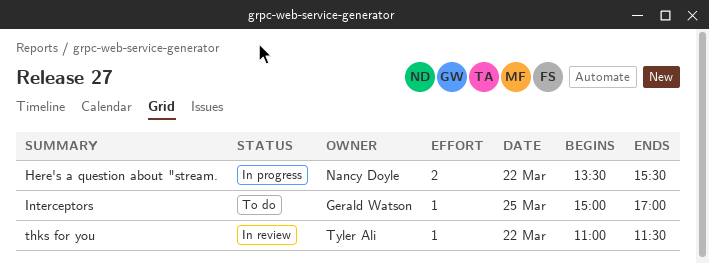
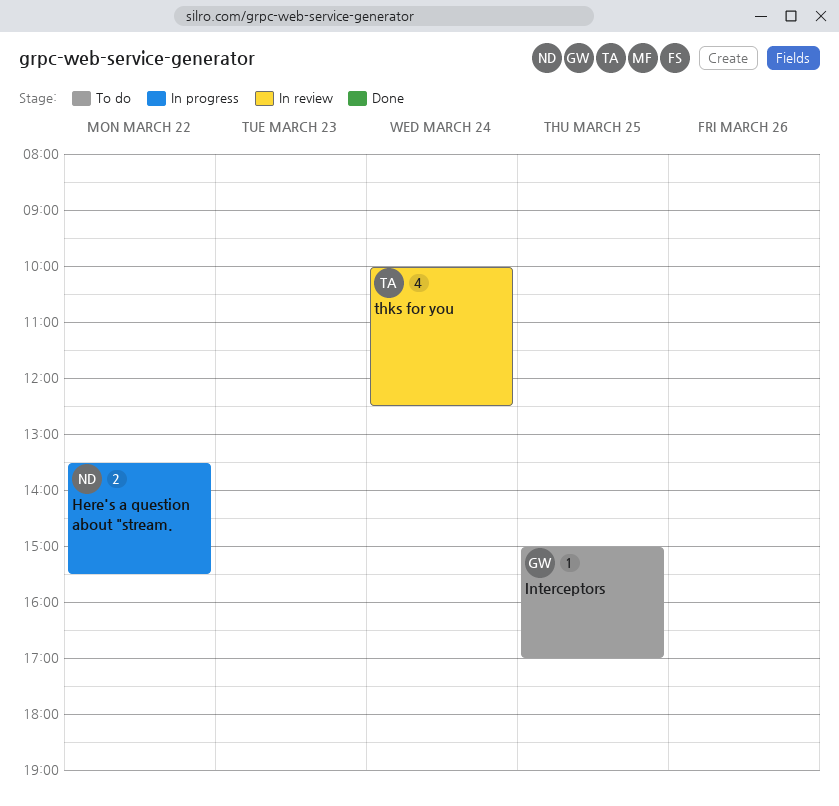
thks for you, estimate: 1 -> 4
thks for you, day: Mar 22 -> Mar 24
thks for you, begins: 11:00 -> 10:00
thks for you, ends: 11:30 -> 12:30

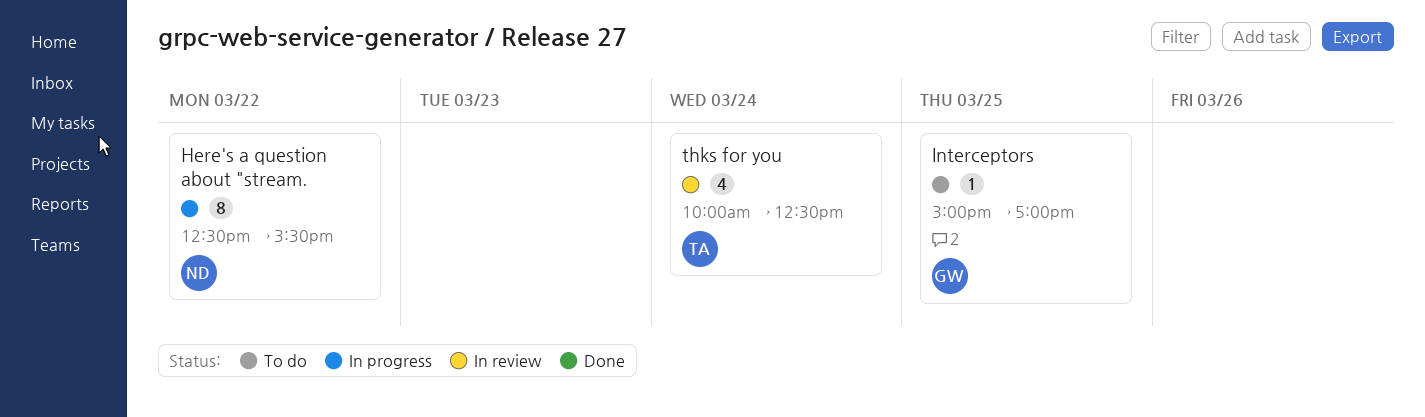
Here's a question about "stream., estimate: 2 -> 8
Here's a question about "stream., begins: 13:30 -> 12:30

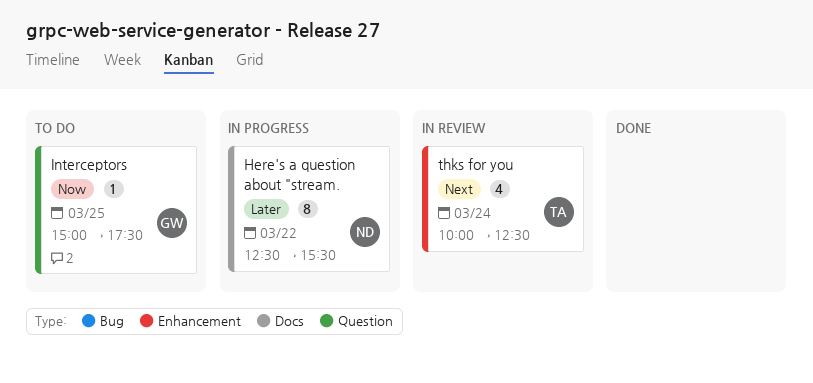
Interceptors, ends: 17:00 -> 17:30

